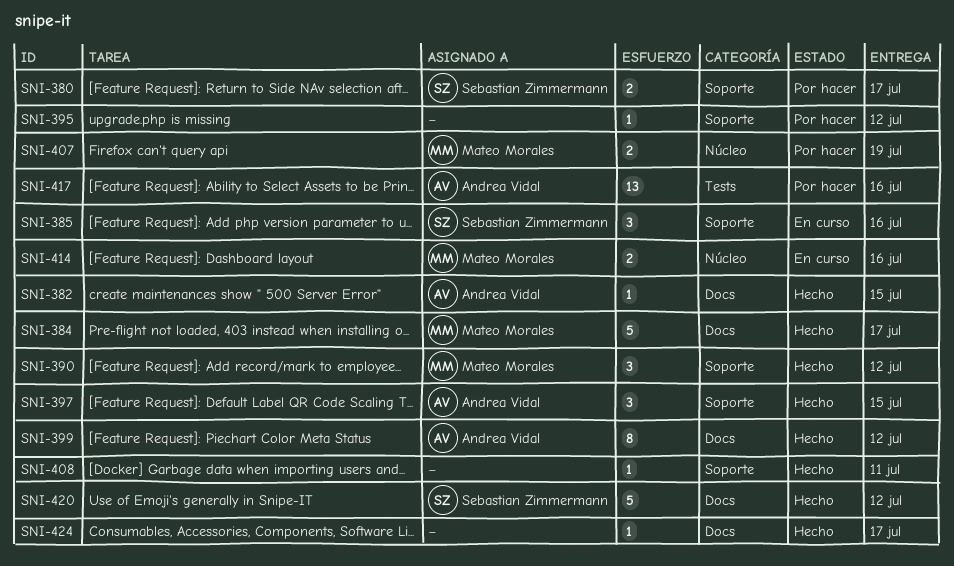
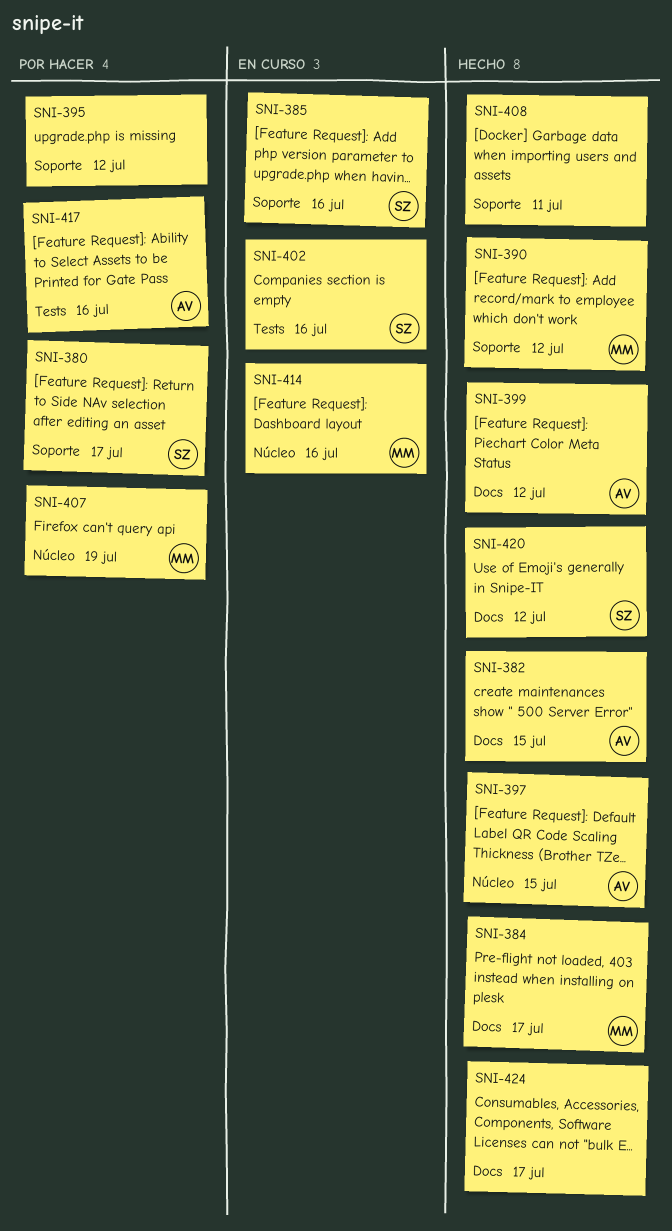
SNI-397, label: Soporte -> Núcleo
SNI-402: none -> present

